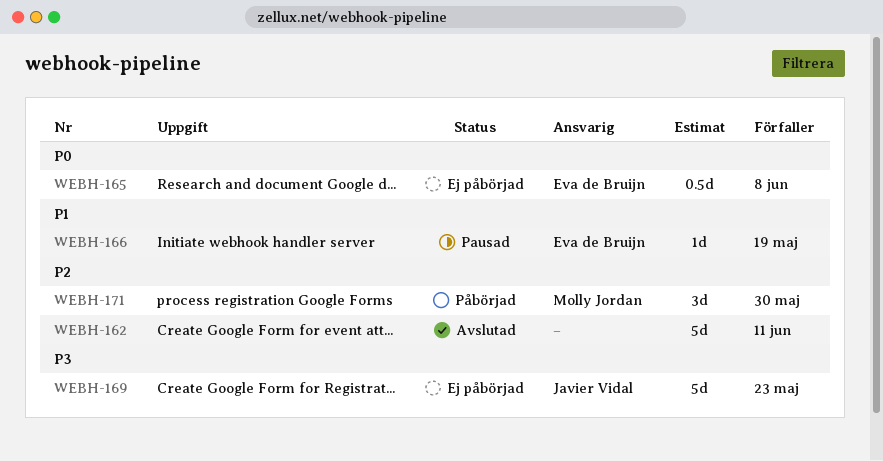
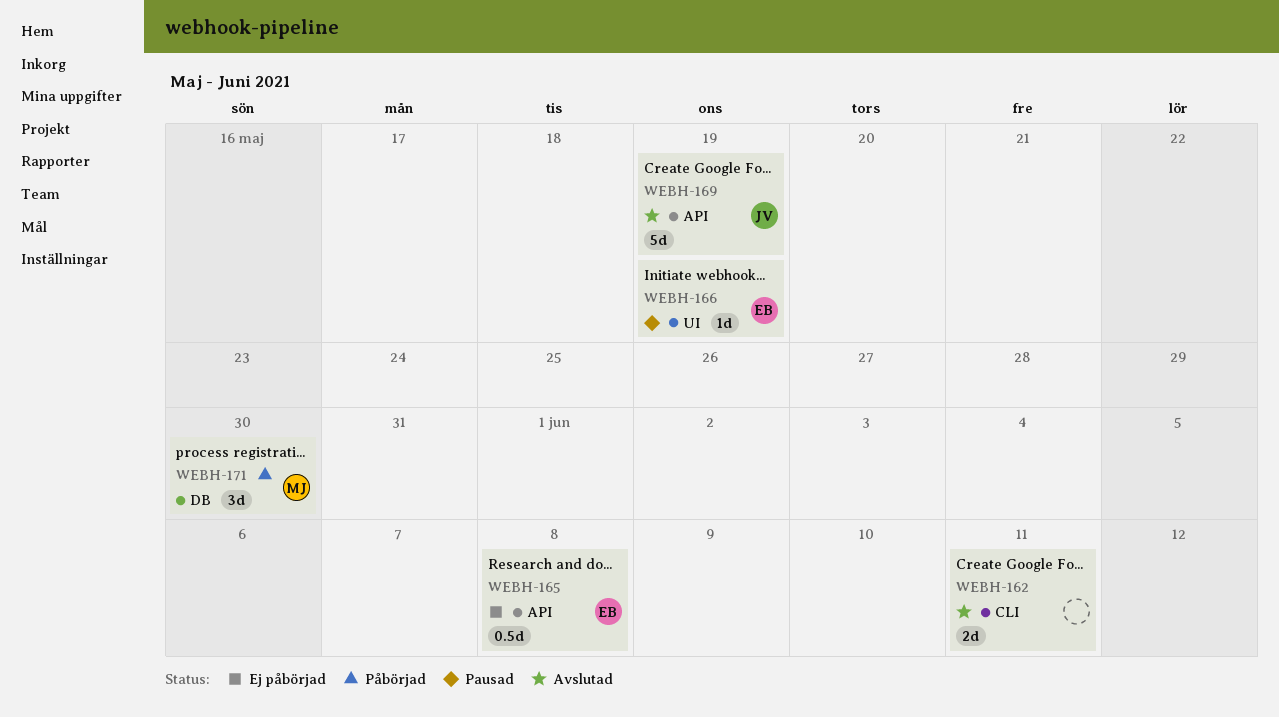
WEBH-162, estimate: 5d -> 2d
WEBH-169, status: Ej påbörjad -> Avslutad
WEBH-169, due: May 23 -> May 19

